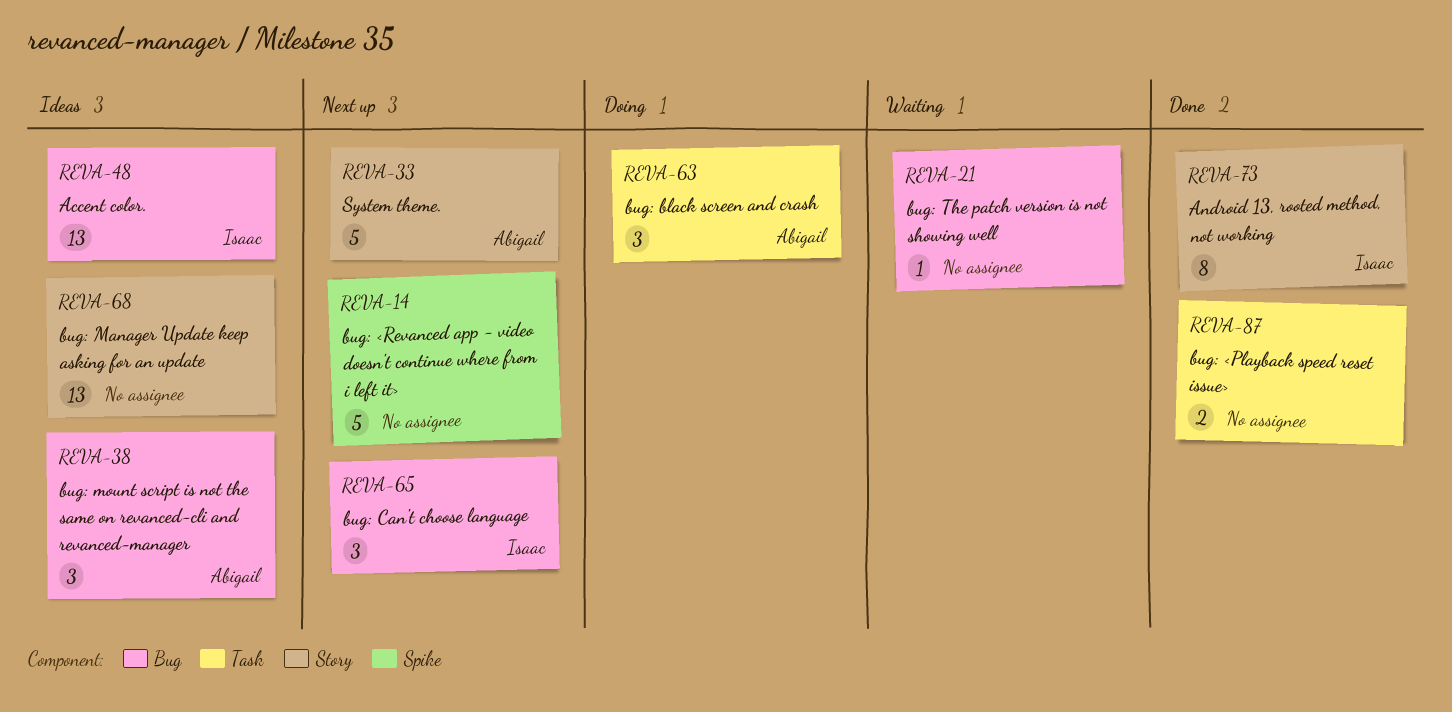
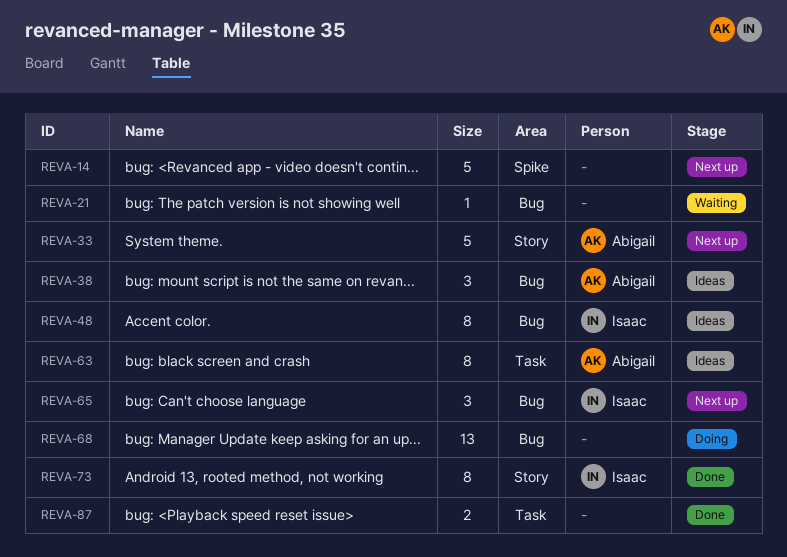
REVA-48, estimate: 13 -> 8
REVA-63, status: Doing -> Ideas
REVA-63, estimate: 3 -> 8
REVA-68, status: Ideas -> Doing
REVA-68, label: Story -> Bug

